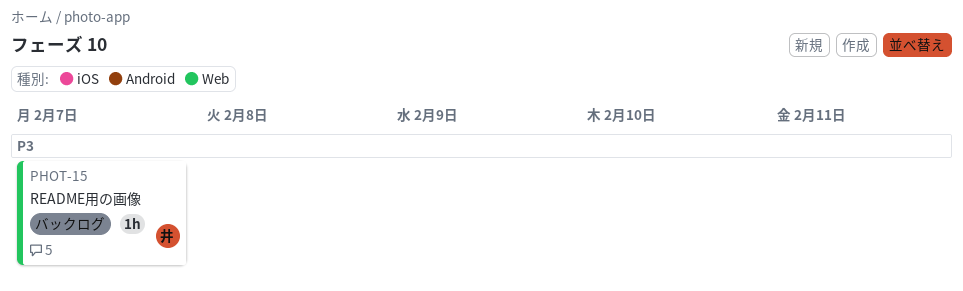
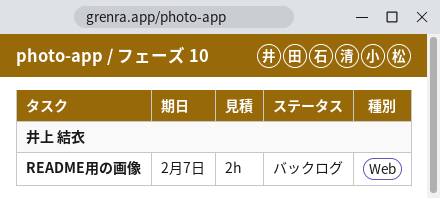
README用の画像, estimate: 1h -> 2h

